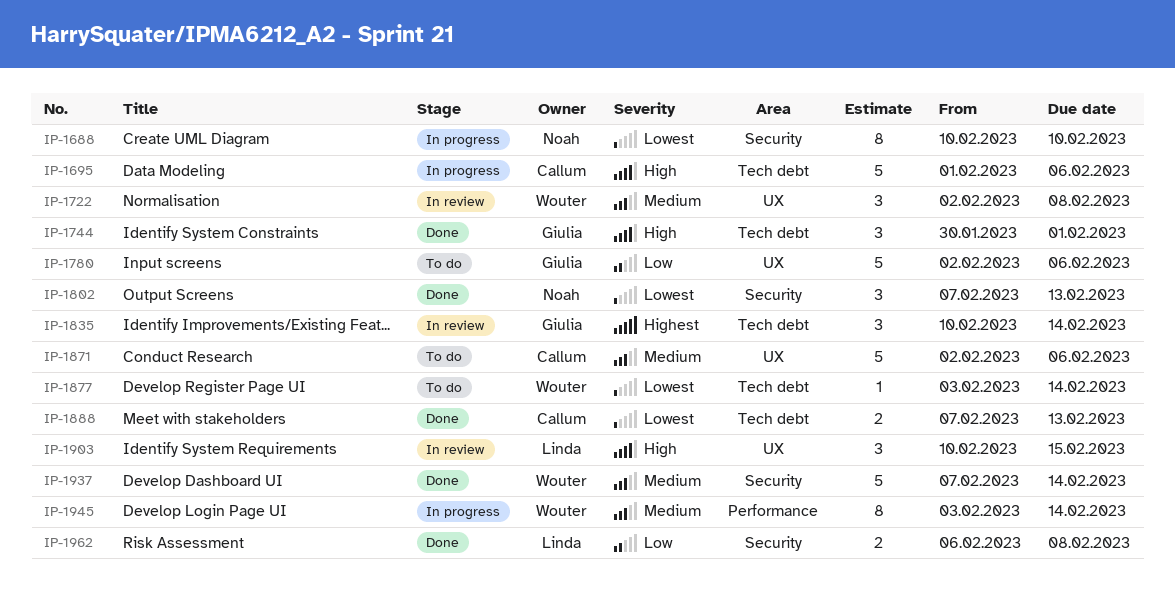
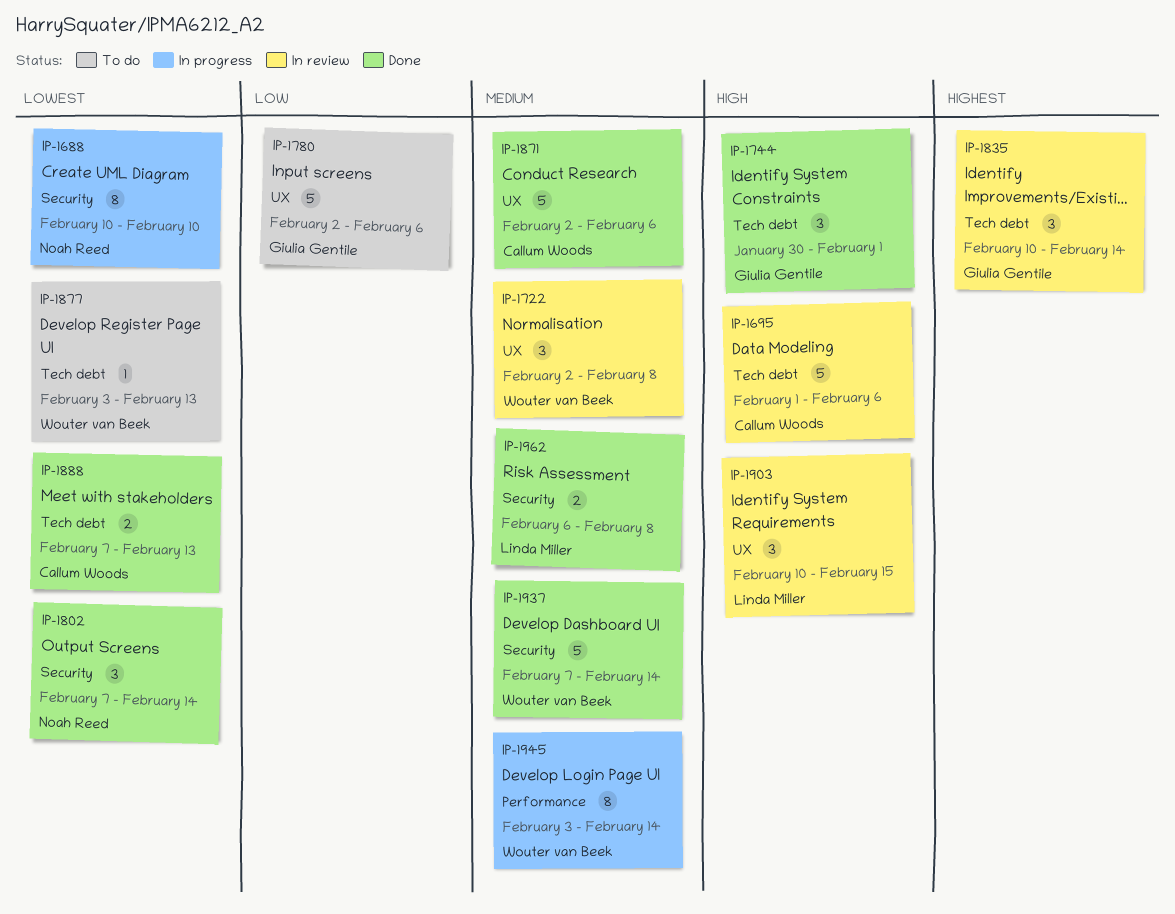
IP-1695, status: In progress -> In review
IP-1802, due: Feb 13 -> Feb 14
IP-1871, status: To do -> Done
IP-1877, due: Feb 14 -> Feb 13
IP-1962, priority: Low -> Medium

